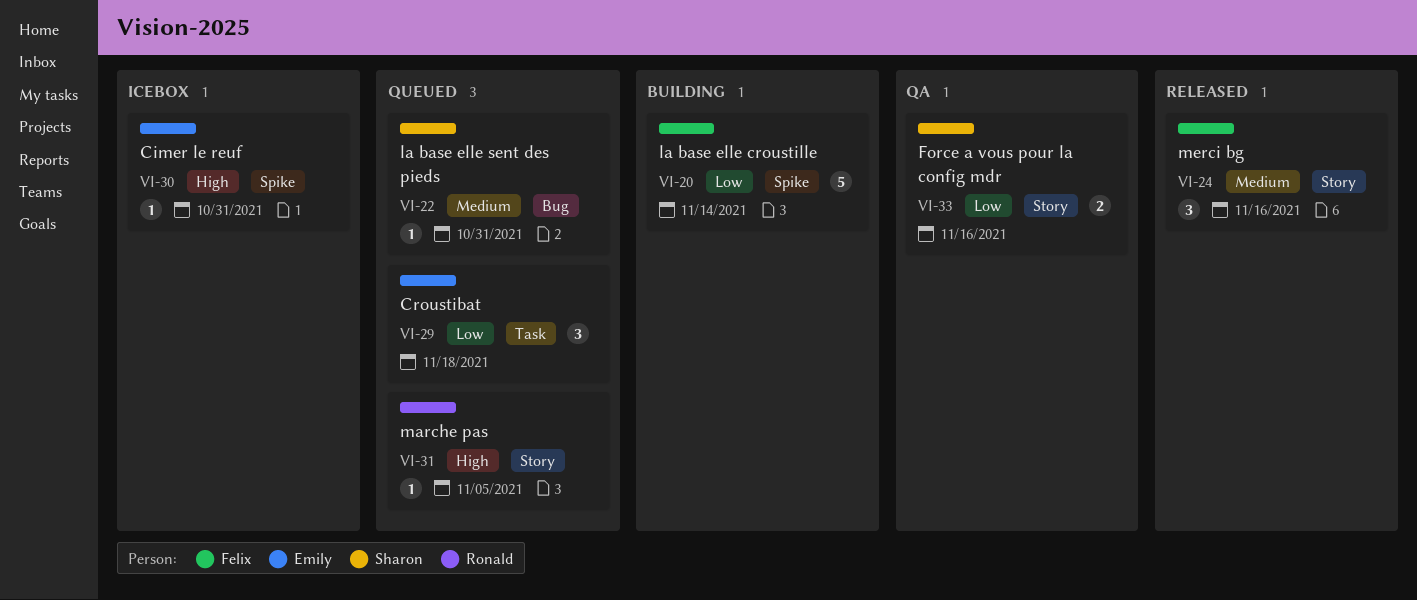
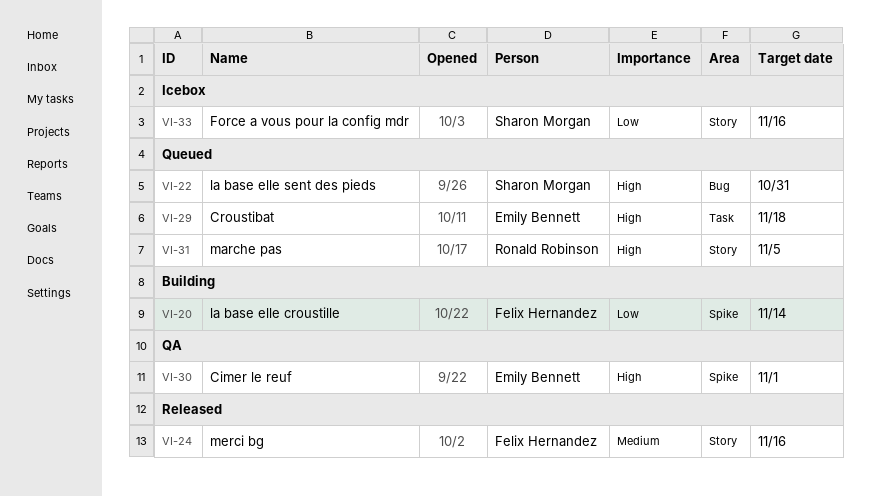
VI-22, priority: Medium -> High
VI-29, priority: Low -> High
VI-30, status: Icebox -> QA
VI-30, due: Oct 31 -> Nov 1
VI-33, status: QA -> Icebox

